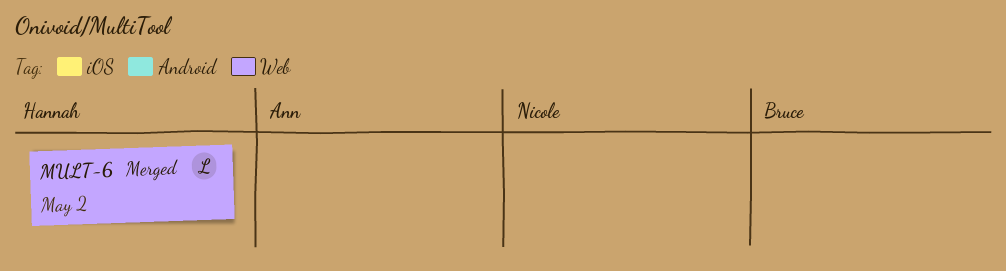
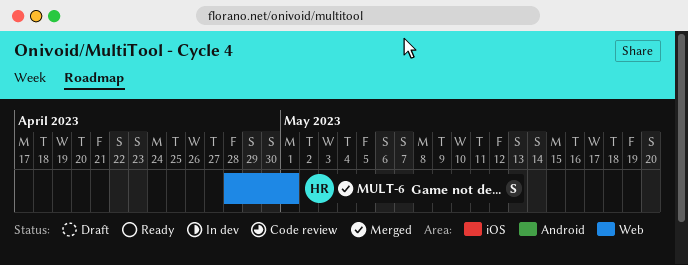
MULT-6, estimate: L -> S
MULT-6, due: May 2 -> May 1

